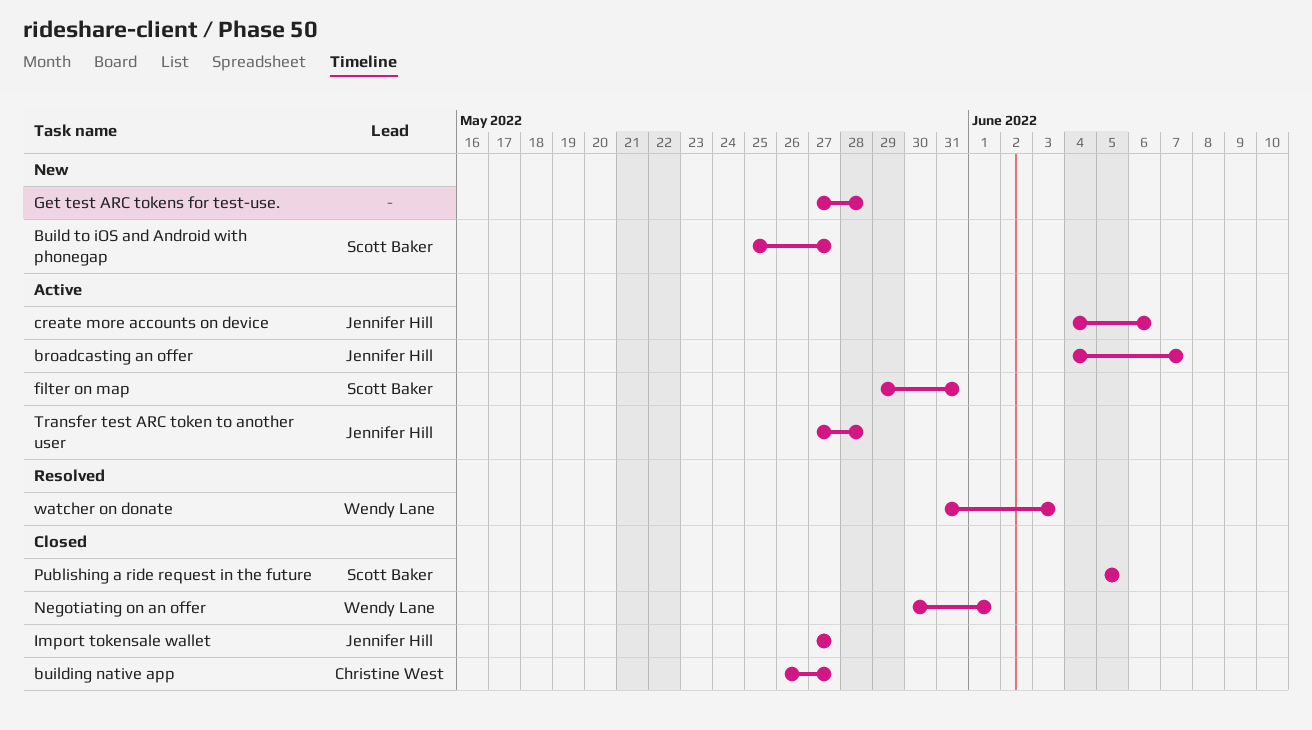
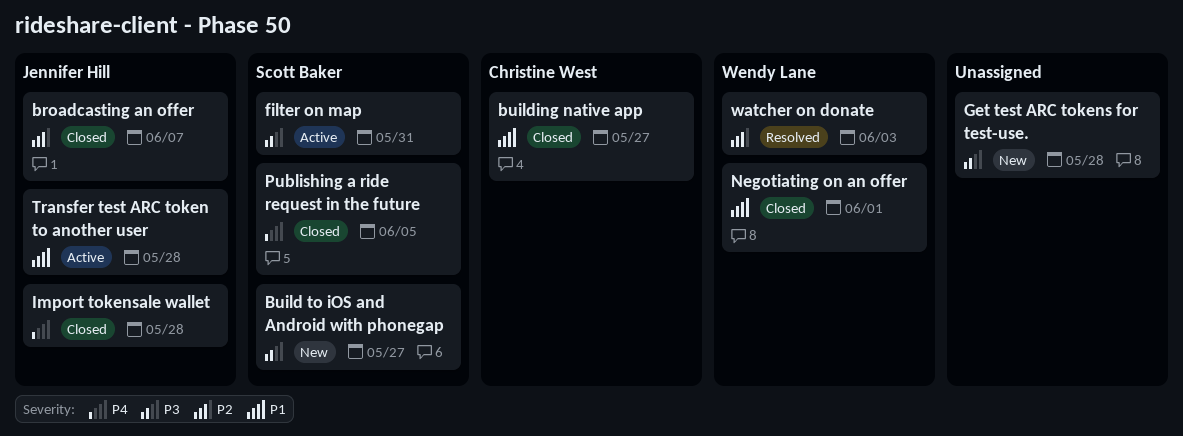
broadcasting an offer, status: Active -> Closed
create more accounts on device: present -> none
Import tokensale wallet, due: May 27 -> May 28

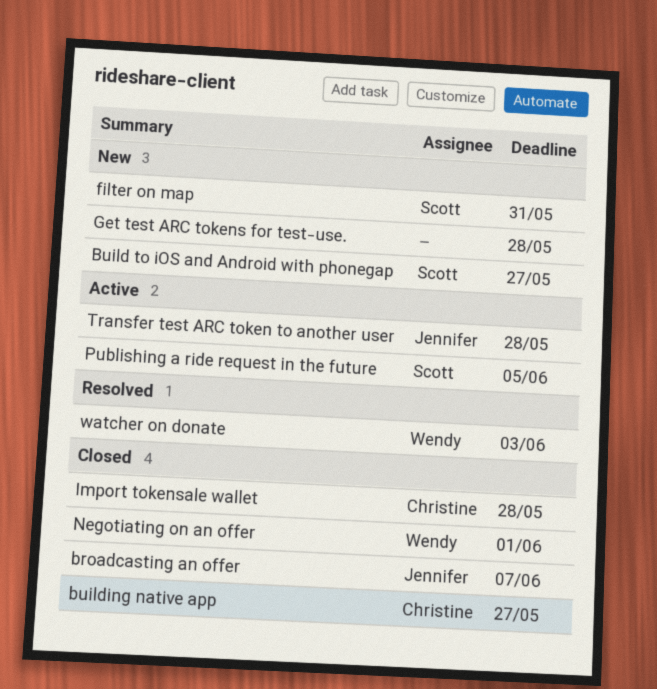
filter on map, status: Active -> New
Import tokensale wallet, owner: Jennifer Hill -> Christine West
Publishing a ride request in the future, status: Closed -> Active

